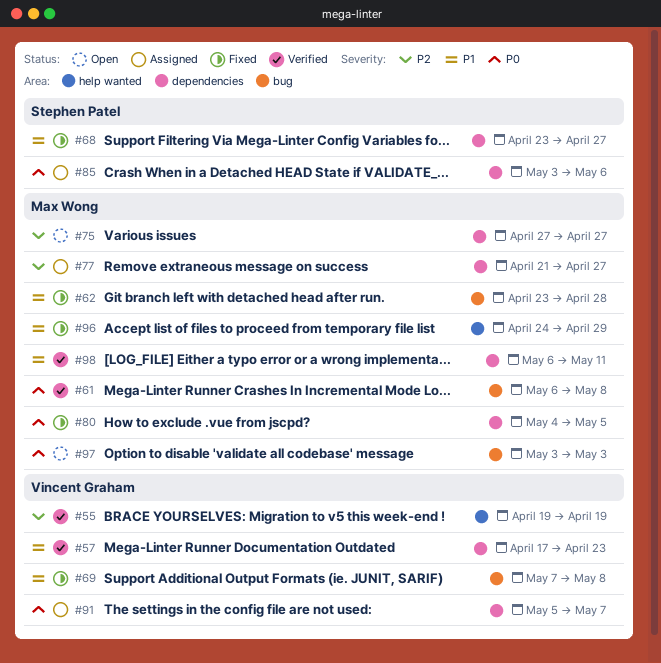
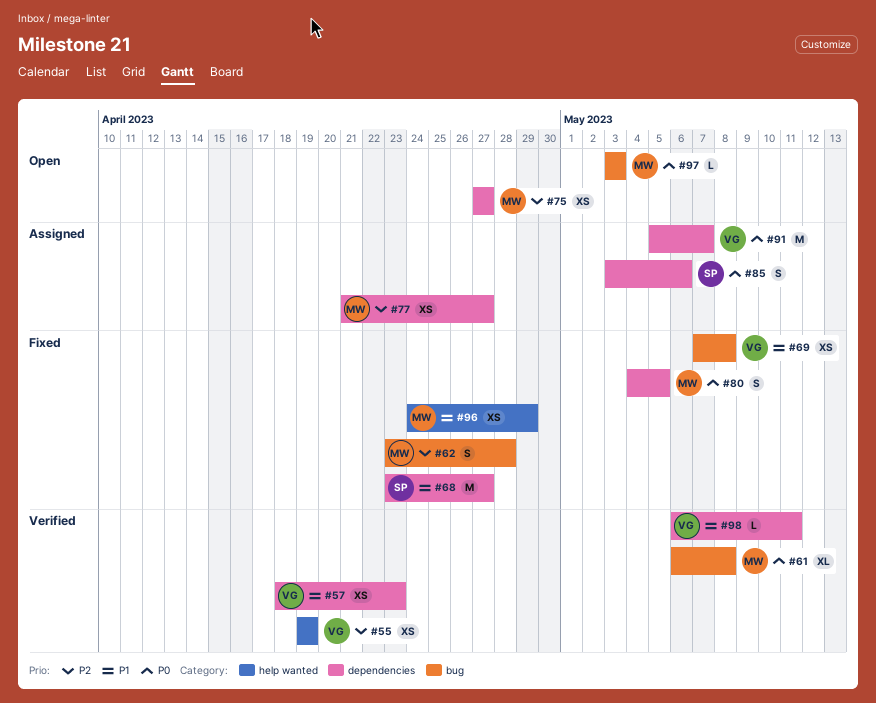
#57, start: Apr 17 -> Apr 18
#62, priority: P1 -> P2
#98, owner: Max Wong -> Vincent Graham

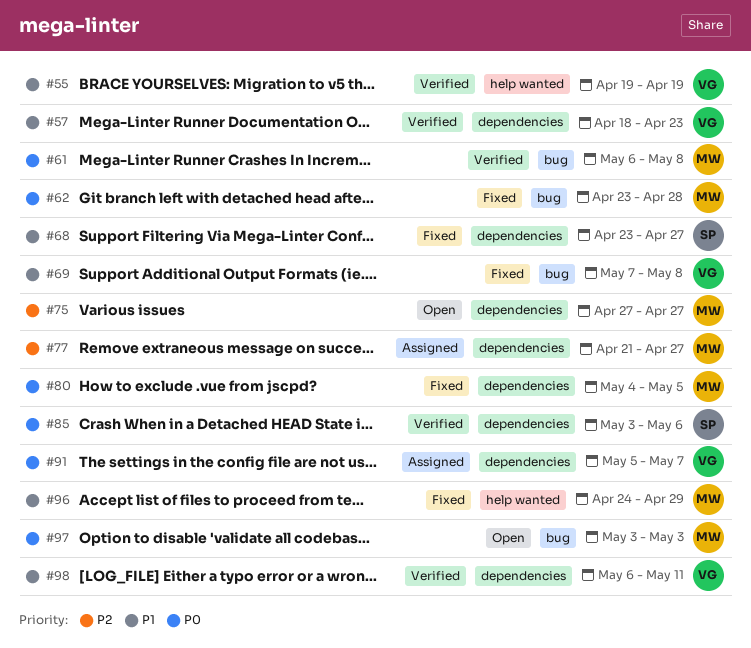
#55, priority: P2 -> P1
#62, priority: P2 -> P0
#85, status: Assigned -> Verified

